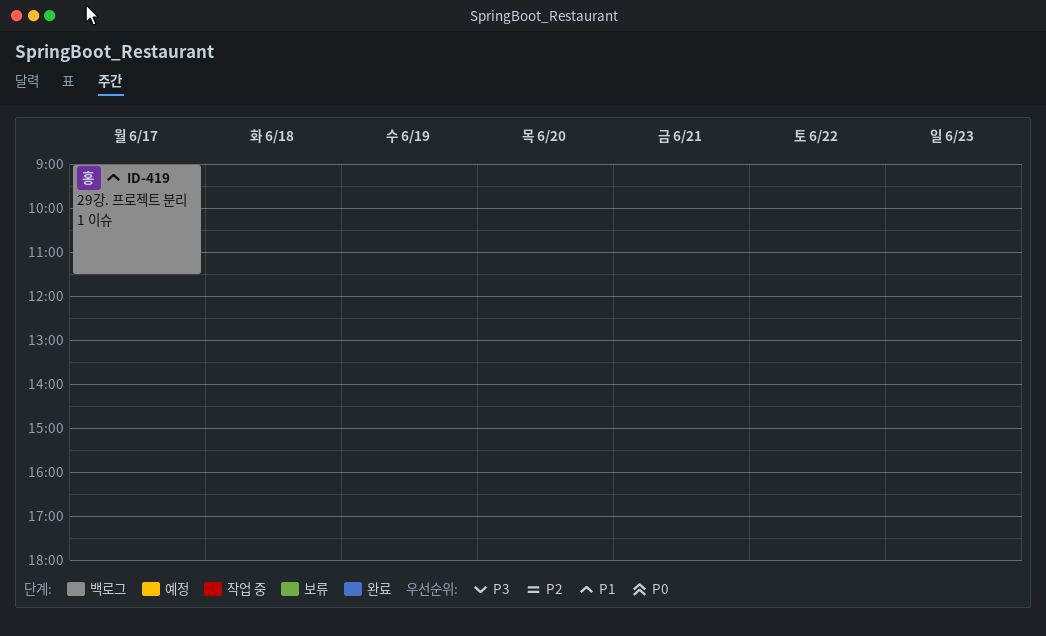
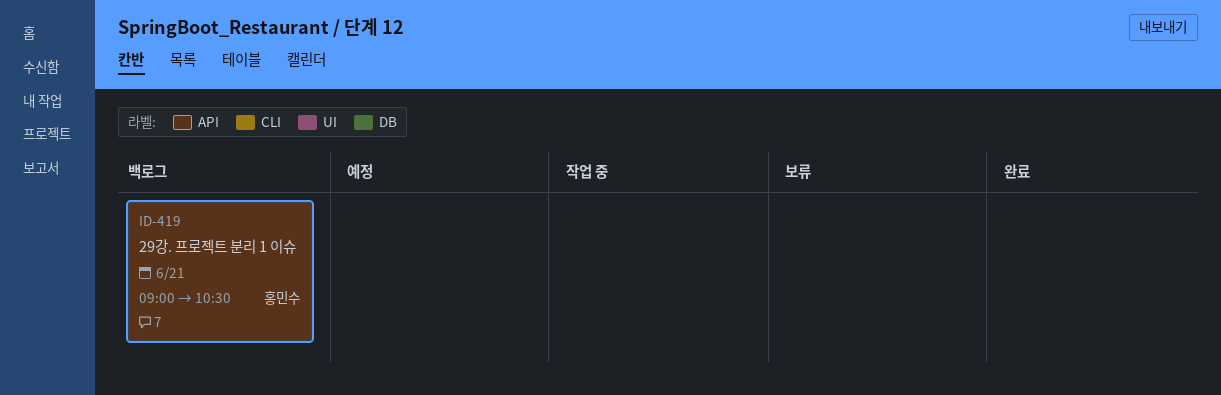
ID-419, day: Jun 17 -> Jun 21
ID-419, ends: 11:30 -> 10:30

